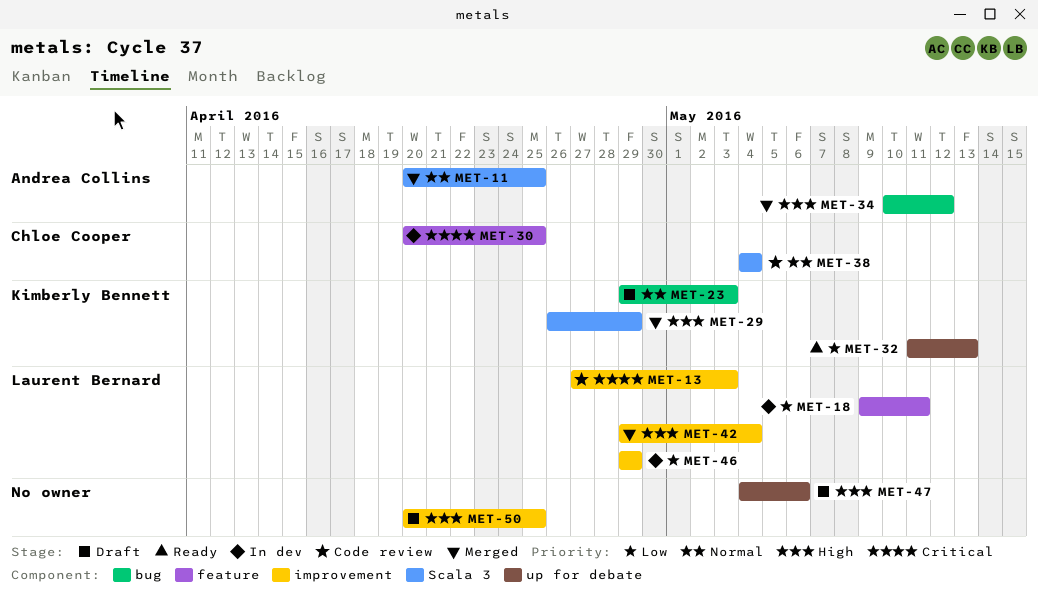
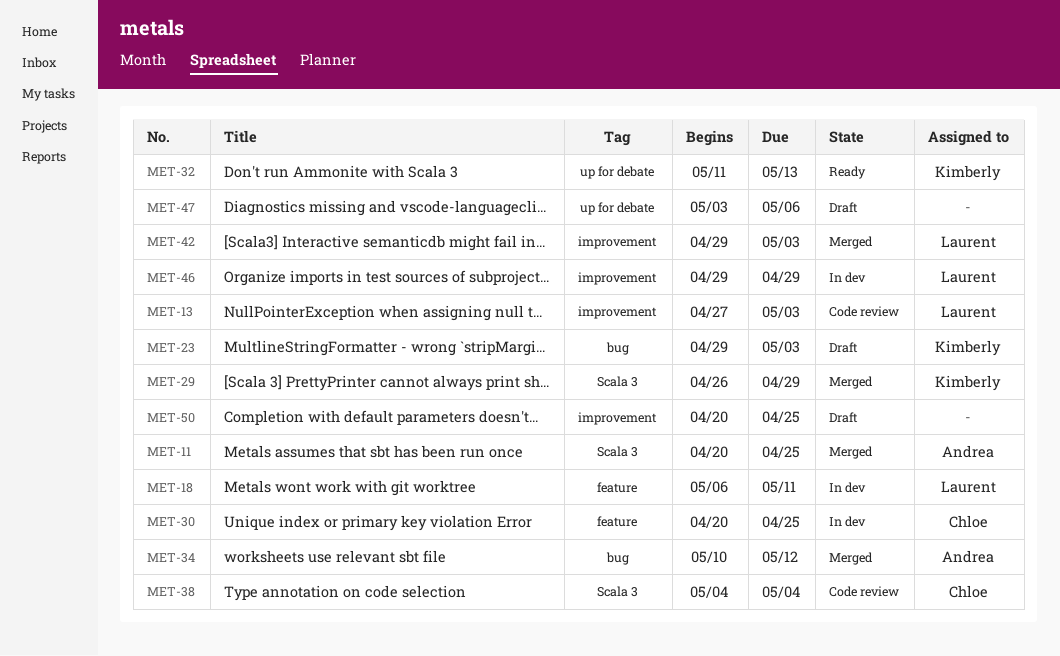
MET-18, start: May 9 -> May 6
MET-42, due: May 4 -> May 3
MET-47, start: May 4 -> May 3

